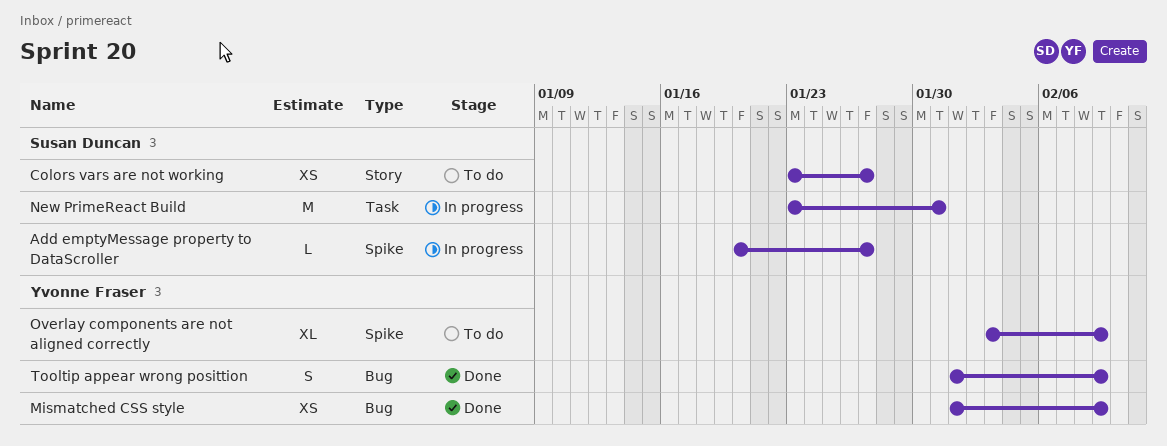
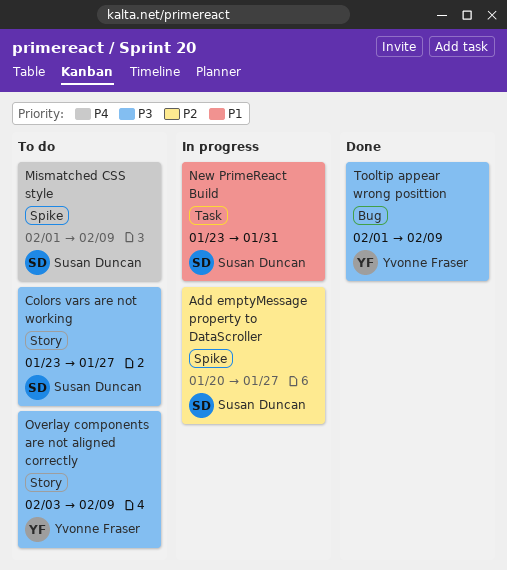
Mismatched CSS style, status: Done -> To do
Mismatched CSS style, owner: Yvonne Fraser -> Susan Duncan
Mismatched CSS style, label: Bug -> Spike
Overlay components are not aligned correctly, label: Spike -> Story

